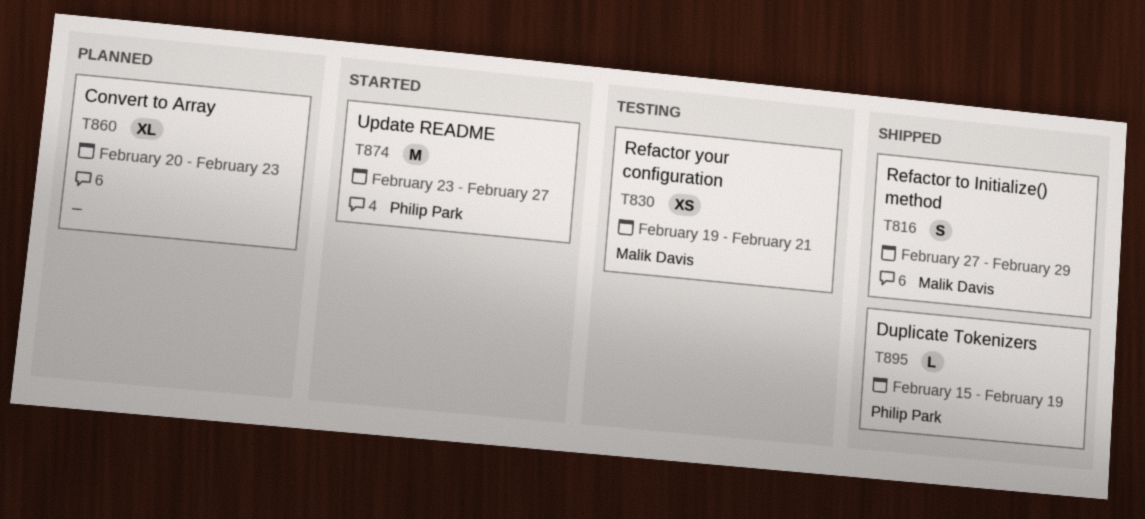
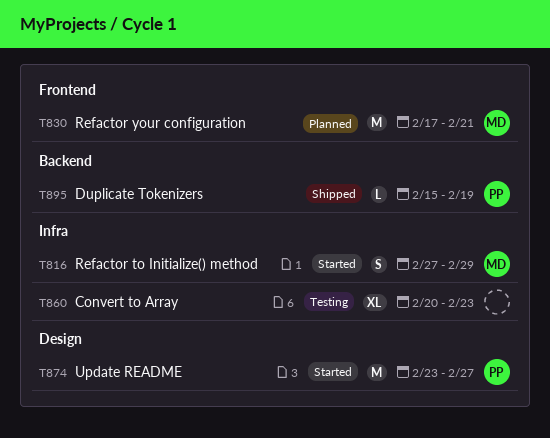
T816, status: Shipped -> Started
T830, status: Testing -> Planned
T830, estimate: XS -> M
T830, start: Feb 19 -> Feb 17
T860, status: Planned -> Testing

